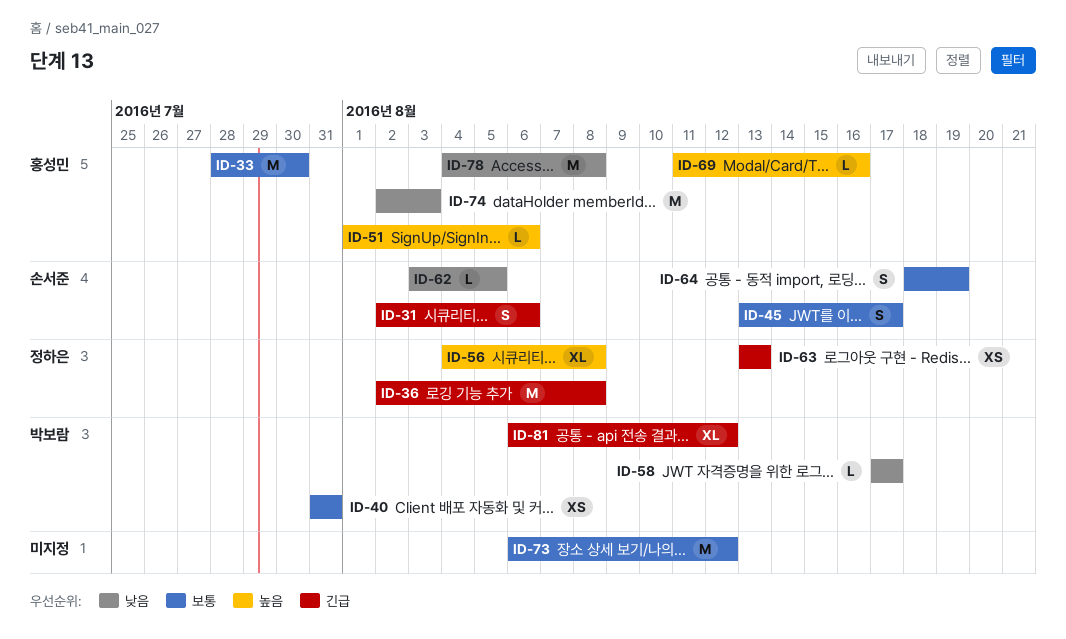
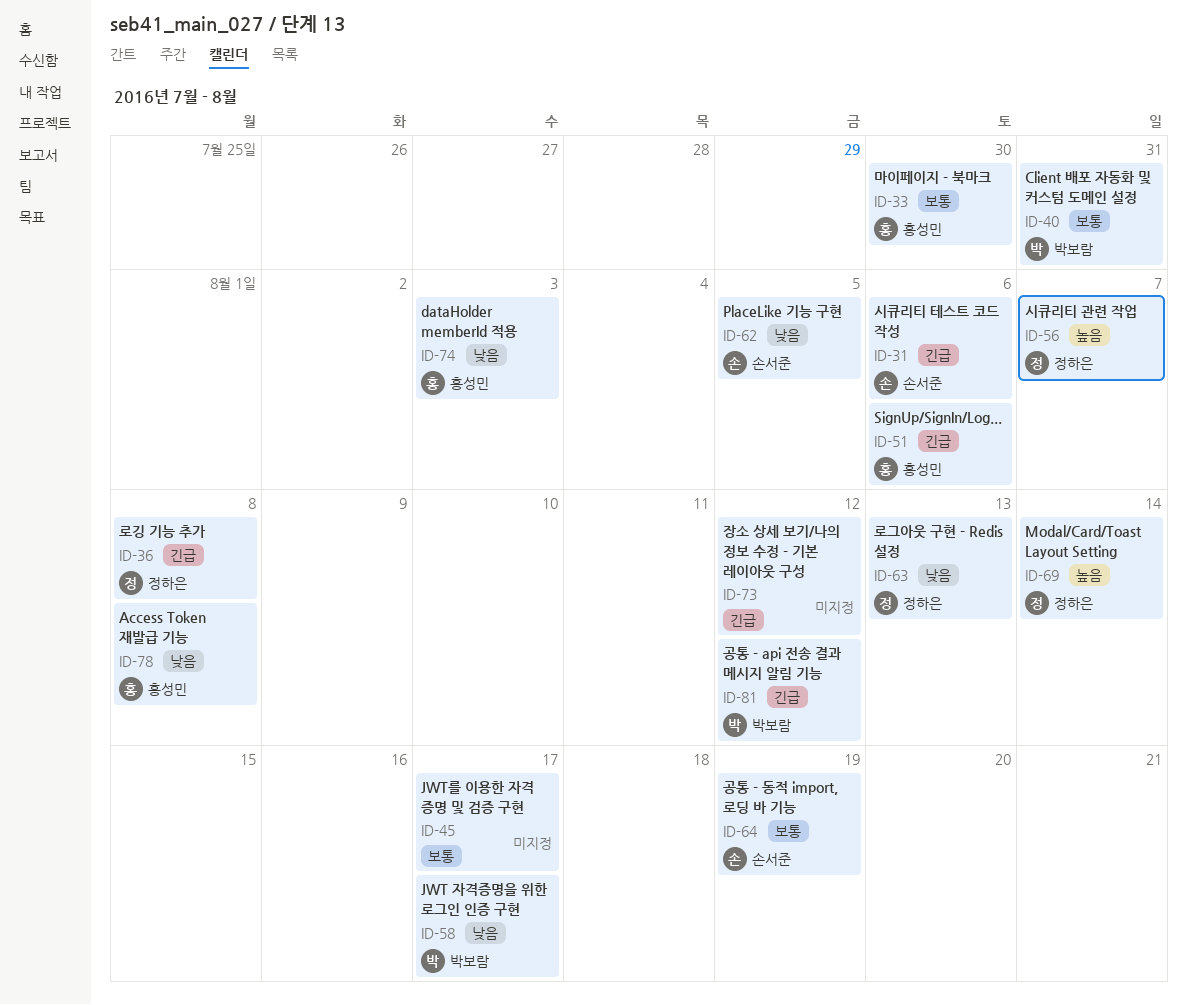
ID-45, owner: 손서준 -> none
ID-51, priority: 높음 -> 긴급
ID-56, due: Aug 8 -> Aug 7
ID-63, priority: 긴급 -> 낮음
ID-69, owner: 홍성민 -> 정하은
ID-69, due: Aug 16 -> Aug 14
ID-73, priority: 보통 -> 긴급

